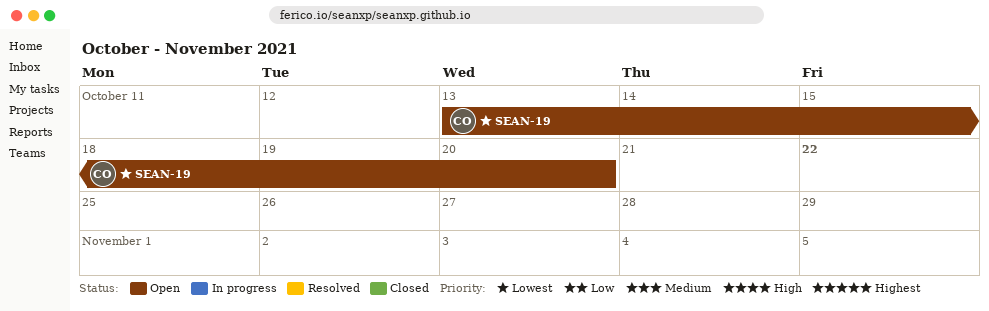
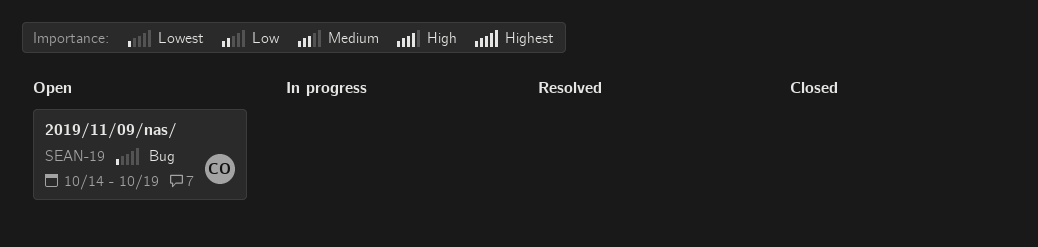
SEAN-19, start: Oct 13 -> Oct 14
SEAN-19, due: Oct 20 -> Oct 19

